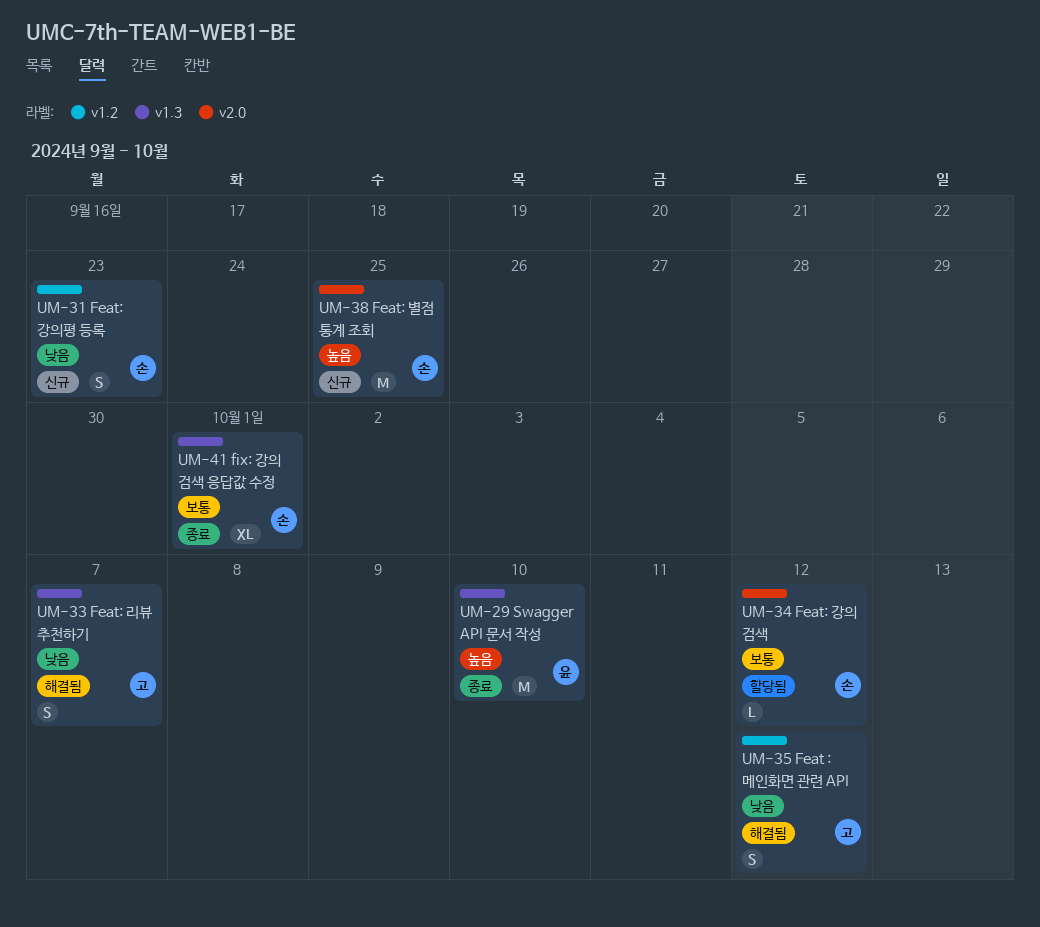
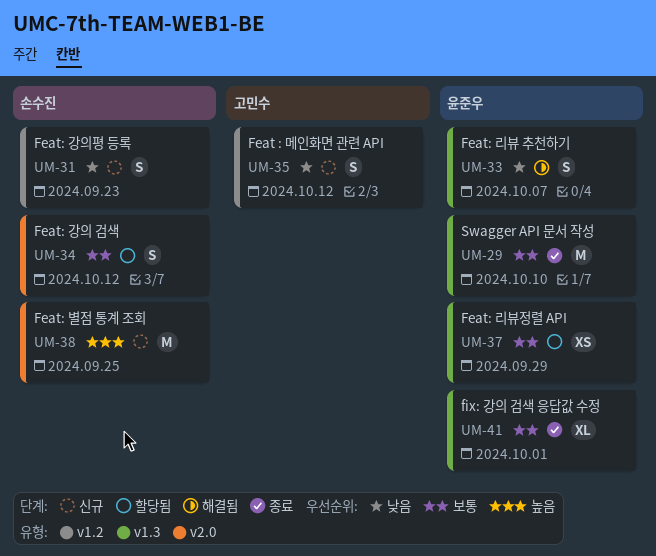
UM-29, priority: 높음 -> 보통
UM-33, owner: 고민수 -> 윤준우
UM-34, estimate: L -> S
UM-35, status: 해결됨 -> 신규
UM-37: none -> present
UM-41, owner: 손수진 -> 윤준우

